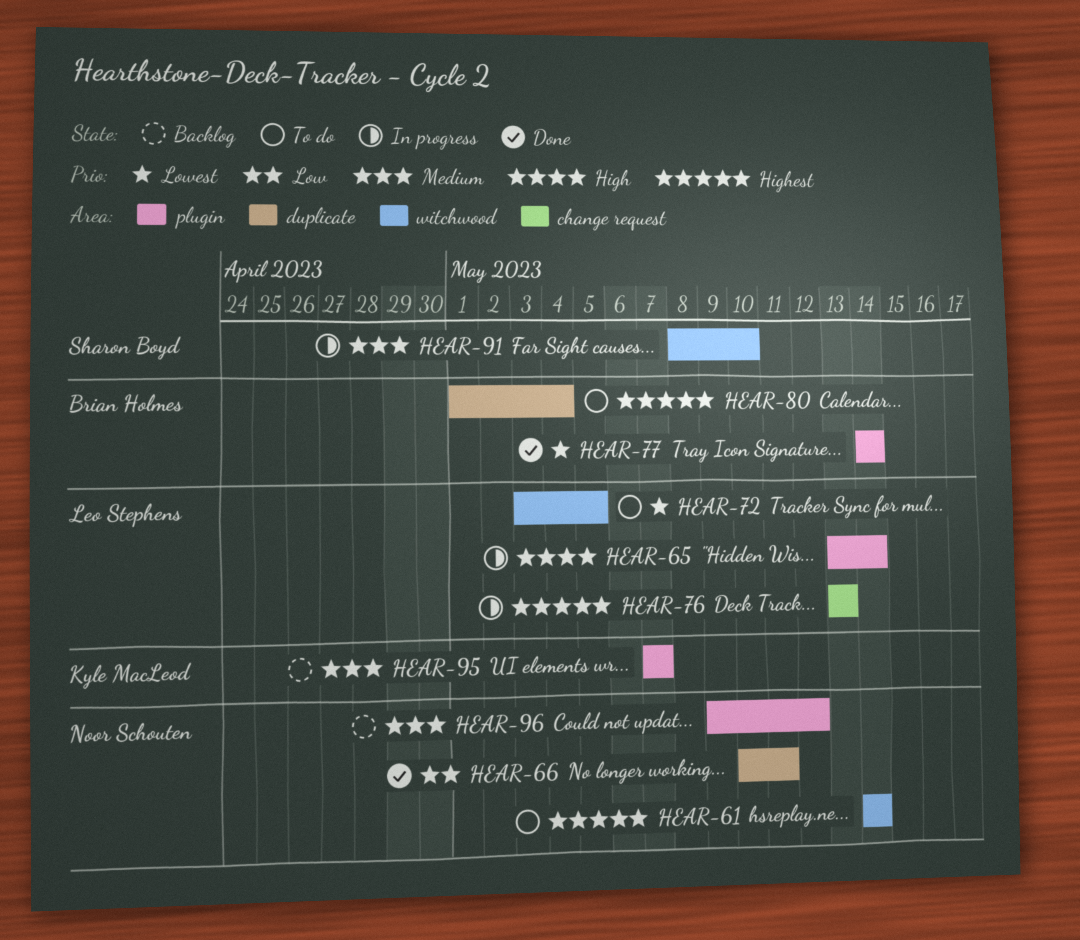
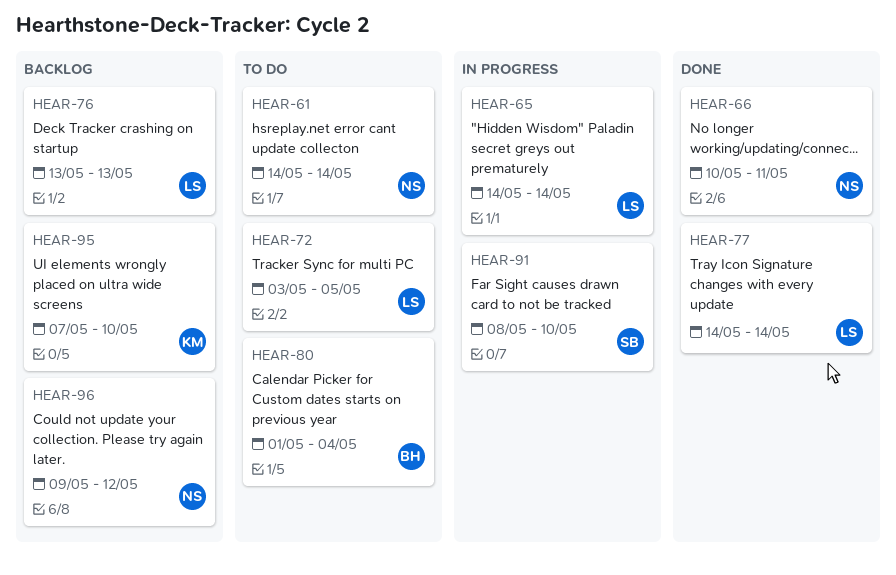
HEAR-65, start: May 13 -> May 14
HEAR-76, status: In progress -> Backlog
HEAR-77, owner: Brian Holmes -> Leo Stephens
HEAR-95, due: May 7 -> May 10

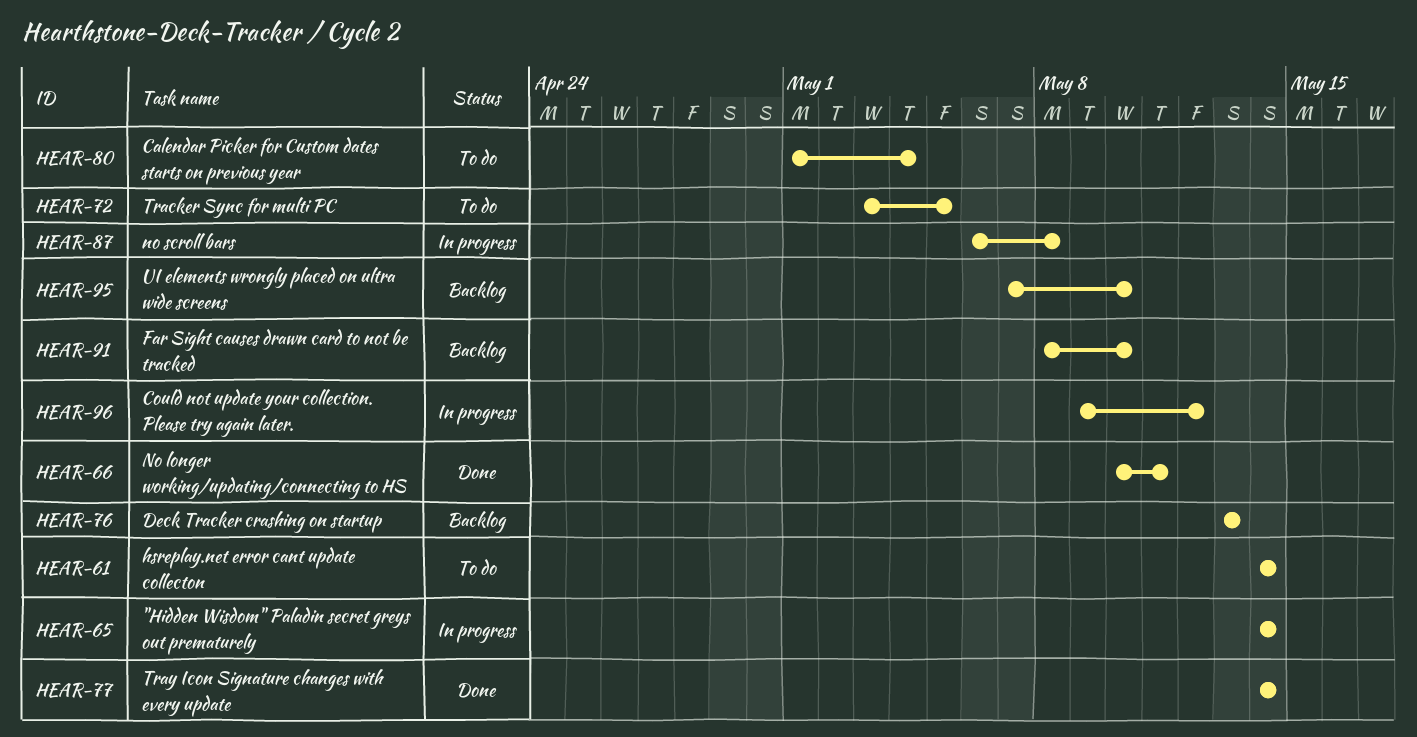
HEAR-87: none -> present
HEAR-91, status: In progress -> Backlog
HEAR-96, status: Backlog -> In progress

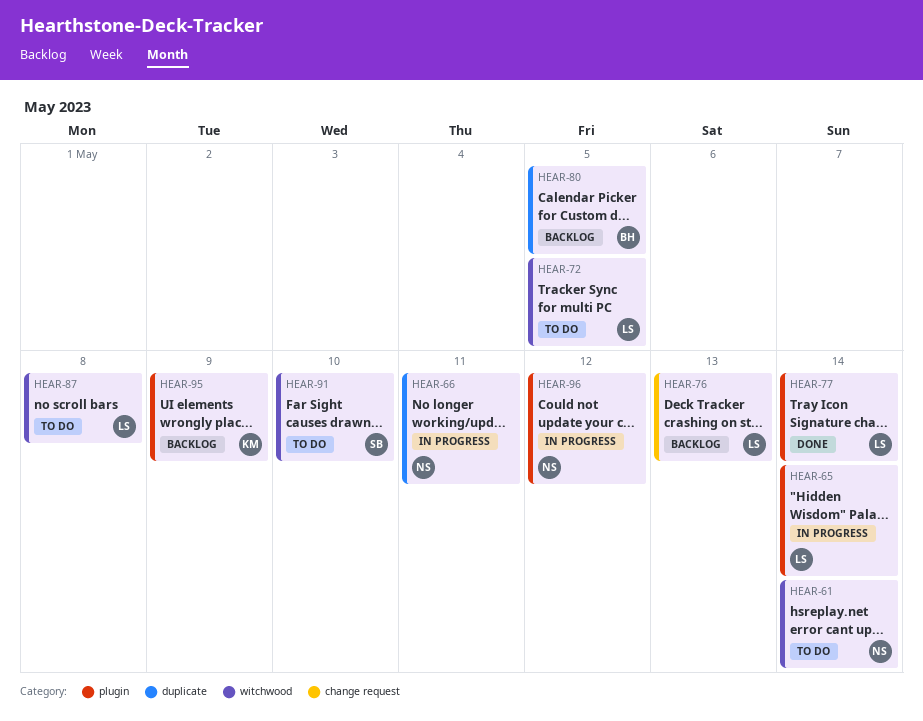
HEAR-66, status: Done -> In progress
HEAR-80, status: To do -> Backlog
HEAR-80, due: May 4 -> May 5
HEAR-87, status: In progress -> To do
HEAR-91, status: Backlog -> To do
HEAR-95, due: May 10 -> May 9

